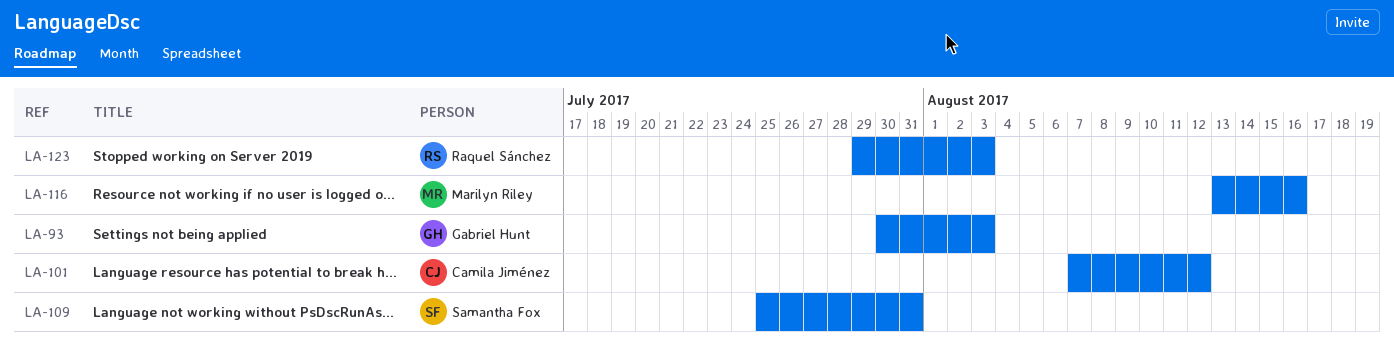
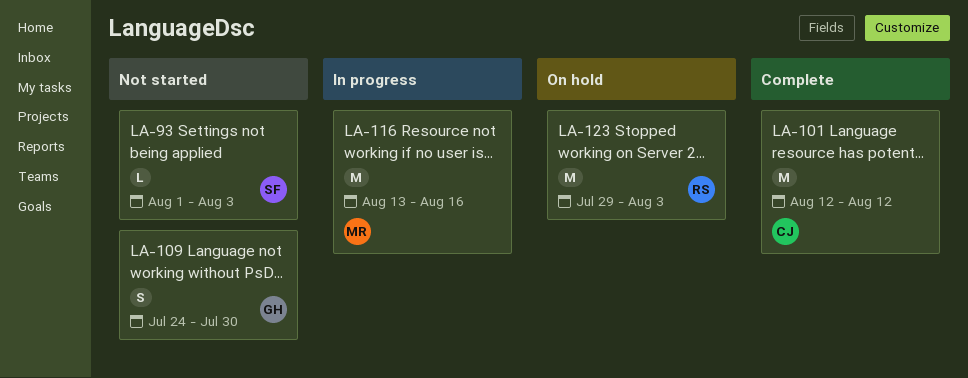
LA-93, owner: Gabriel Hunt -> Samantha Fox
LA-93, start: Jul 30 -> Aug 1
LA-101, start: Aug 7 -> Aug 12
LA-109, owner: Samantha Fox -> Gabriel Hunt
LA-109, start: Jul 25 -> Jul 24
LA-109, due: Jul 31 -> Jul 30

